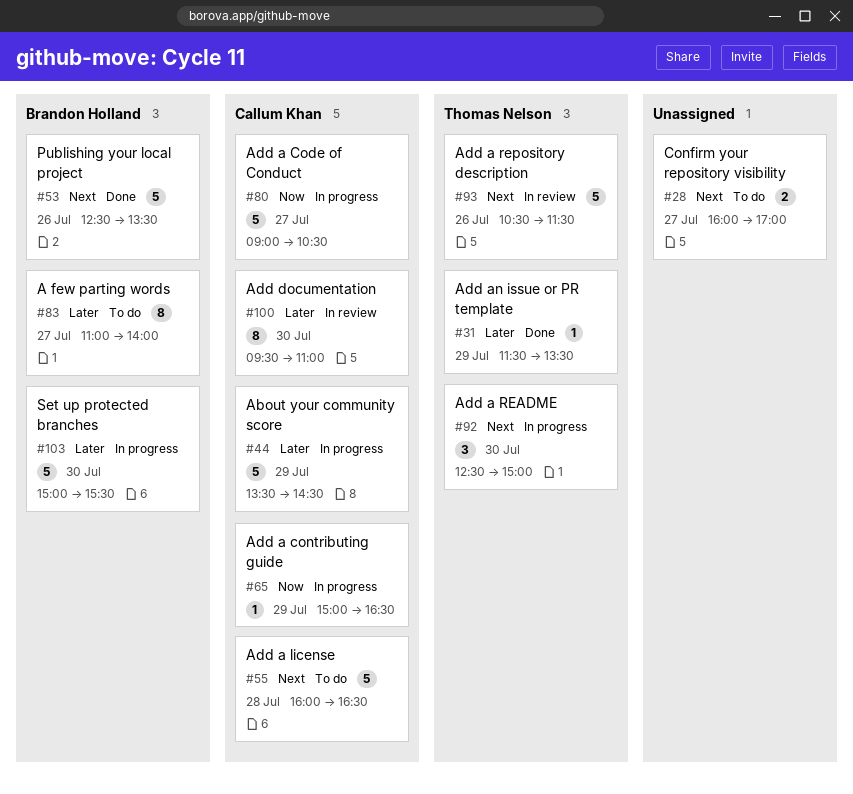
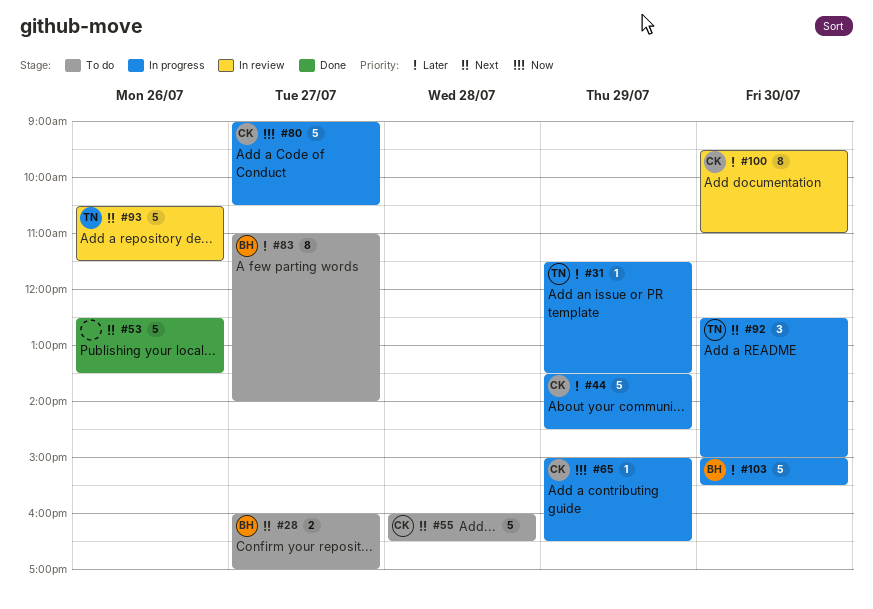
#28, owner: none -> Brandon Holland
#31, status: Done -> In progress
#53, owner: Brandon Holland -> none

